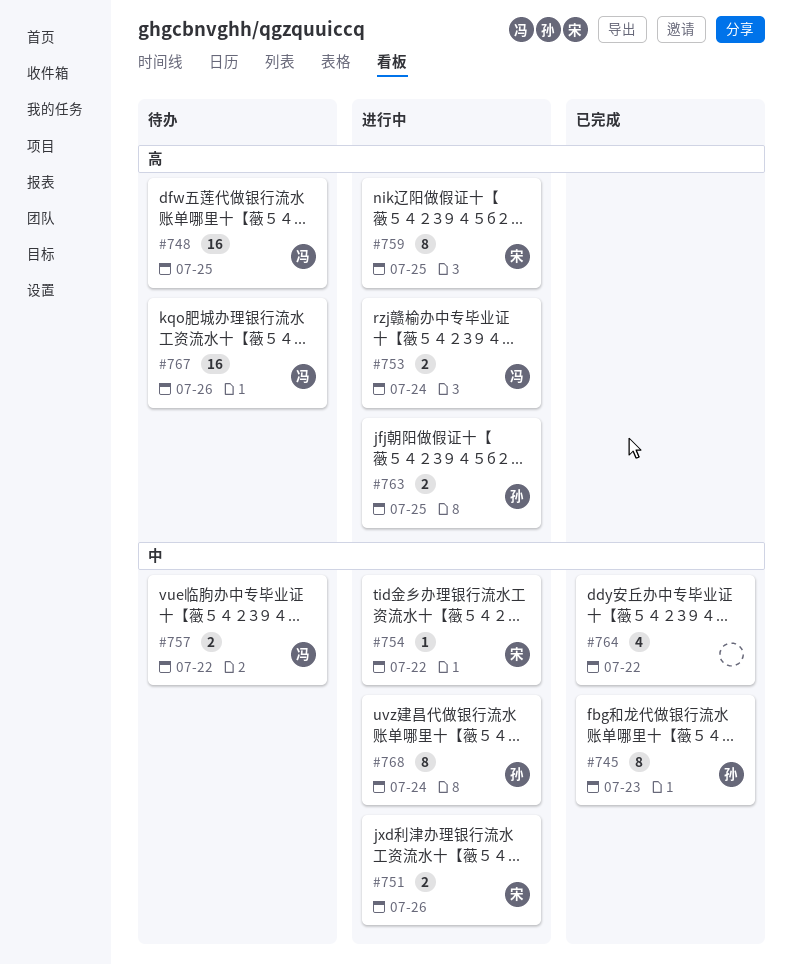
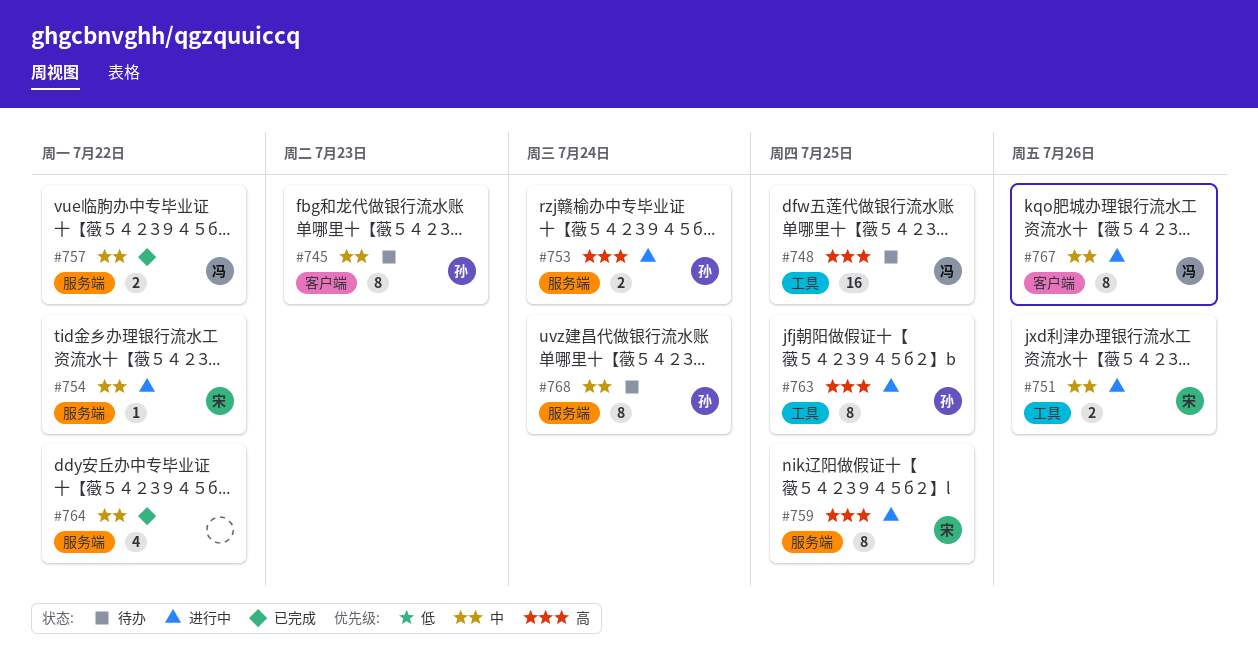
#745, status: 已完成 -> 待办
#753, owner: 冯 -> 孙
#757, status: 待办 -> 已完成
#763, estimate: 2 -> 8
#767, status: 待办 -> 进行中
#767, priority: 高 -> 中
#767, estimate: 16 -> 8
#768, status: 进行中 -> 待办

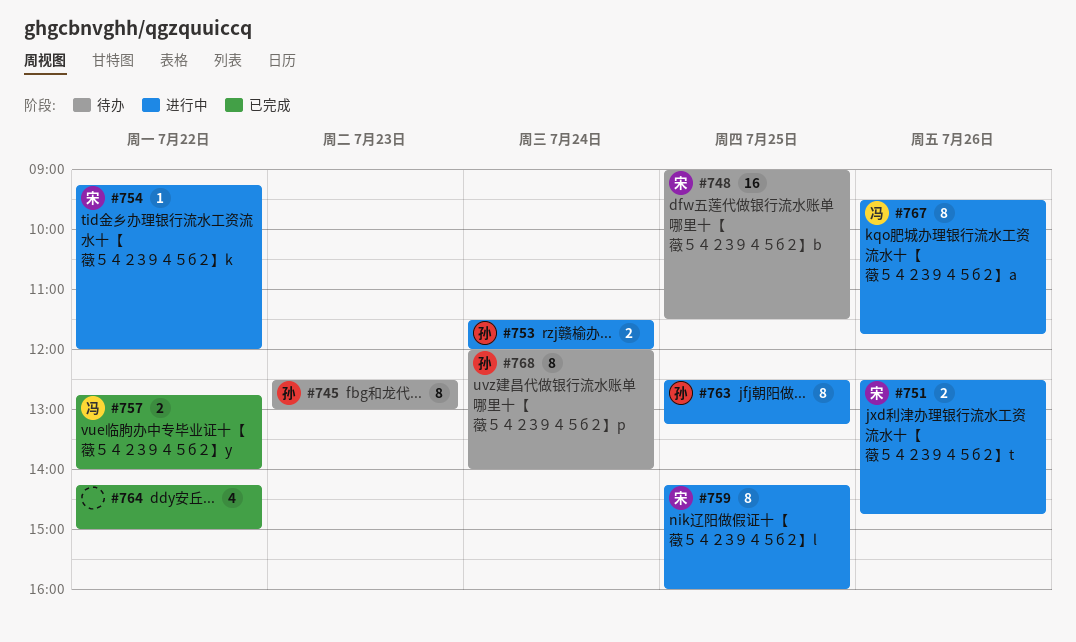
#748, owner: 冯 -> 宋

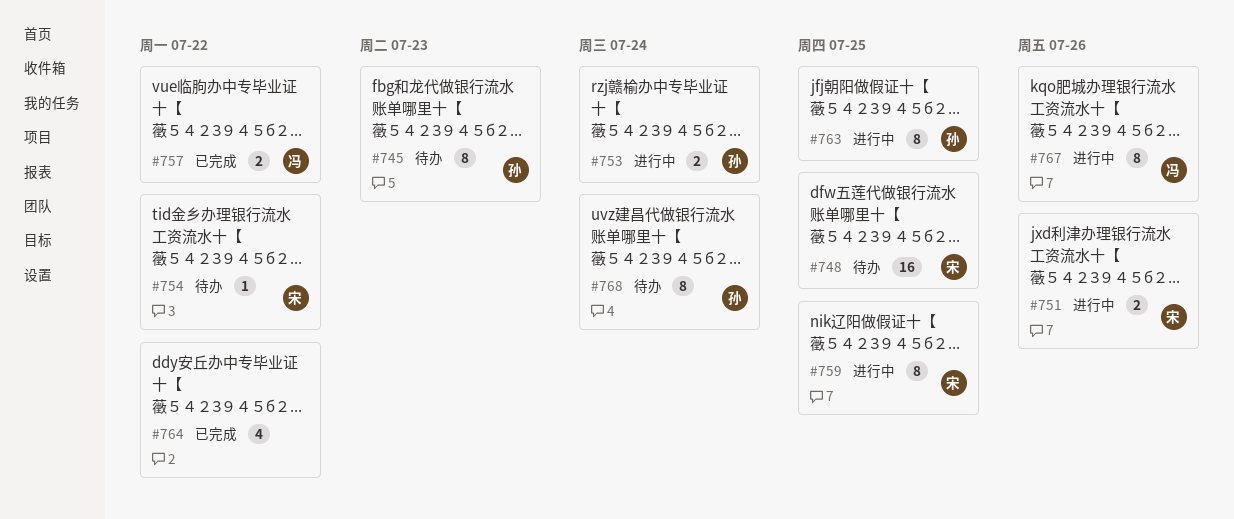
#754, status: 进行中 -> 待办

